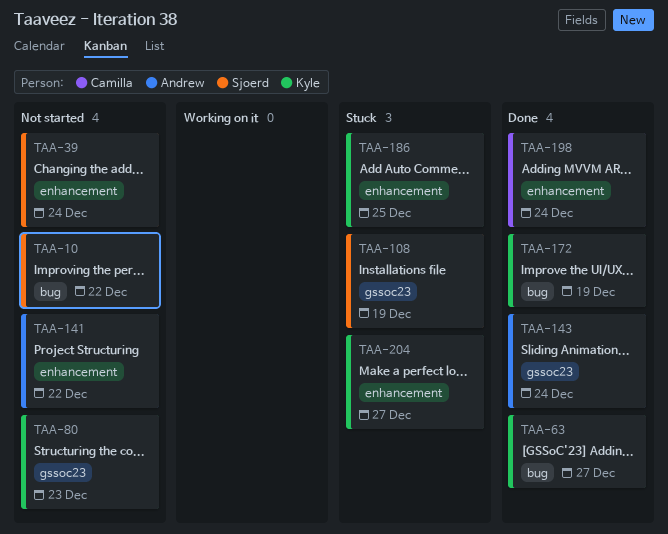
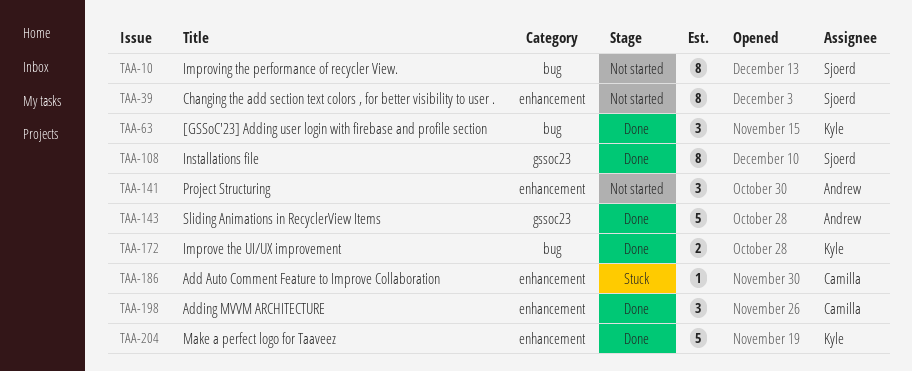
TAA-80: present -> none
TAA-108, status: Stuck -> Done
TAA-186, owner: Kyle -> Camilla
TAA-204, status: Stuck -> Done

